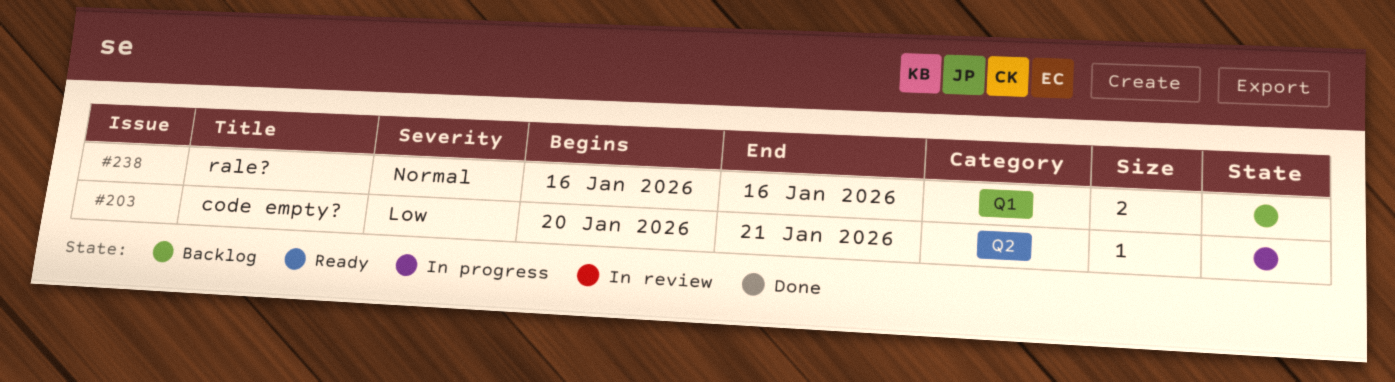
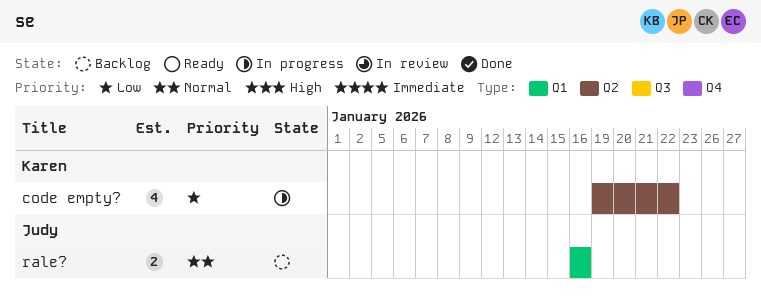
code empty?, estimate: 1 -> 4
code empty?, start: Jan 20 -> Jan 19
code empty?, due: Jan 21 -> Jan 22

